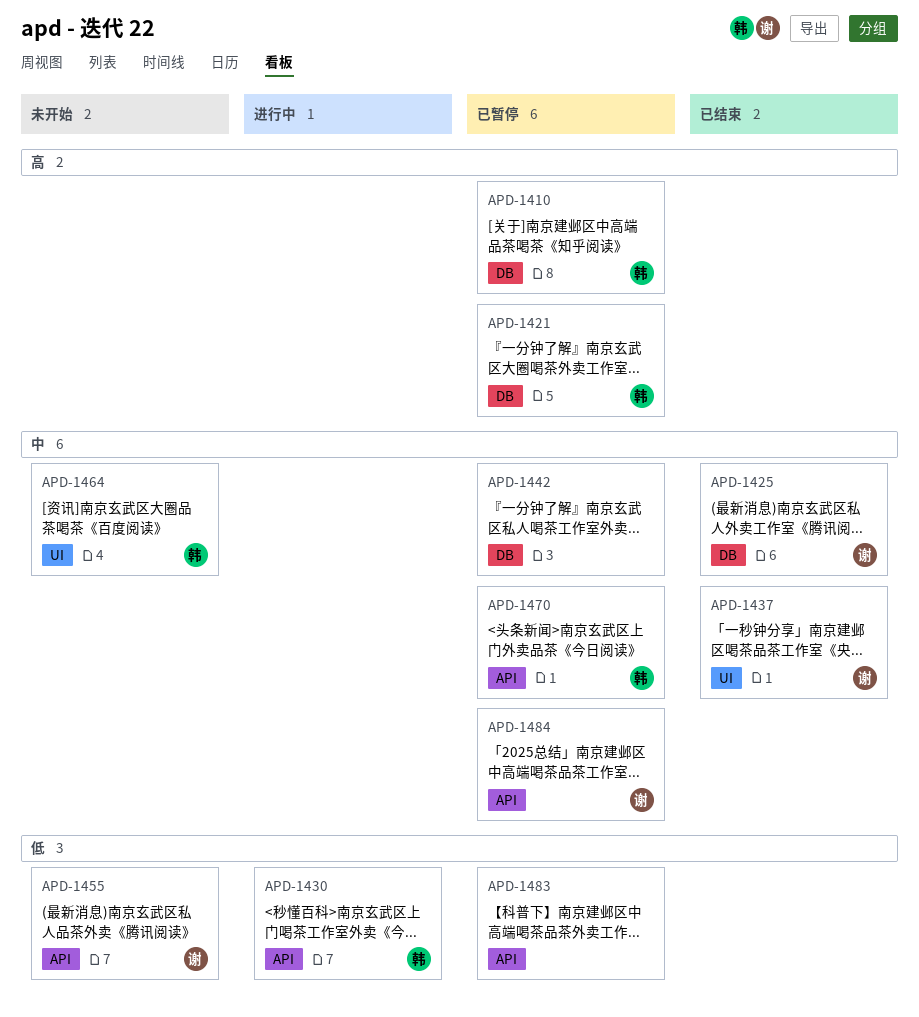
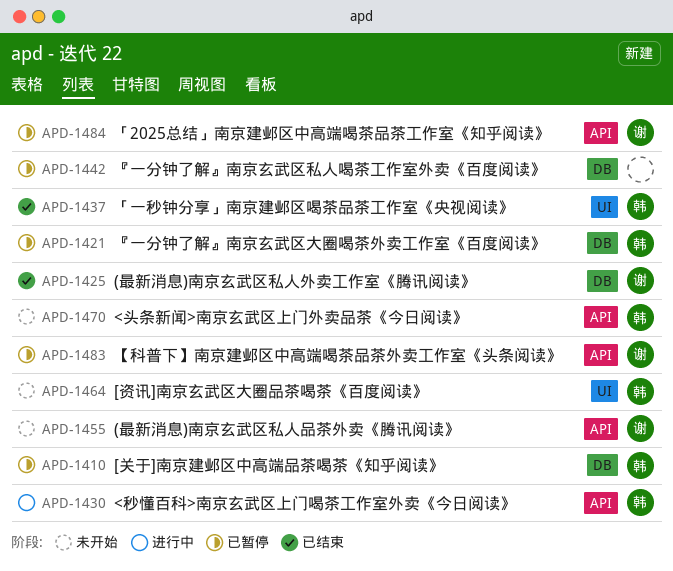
APD-1437, owner: 谢 -> 韩
APD-1470, status: 已暂停 -> 未开始
APD-1483, owner: none -> 谢

